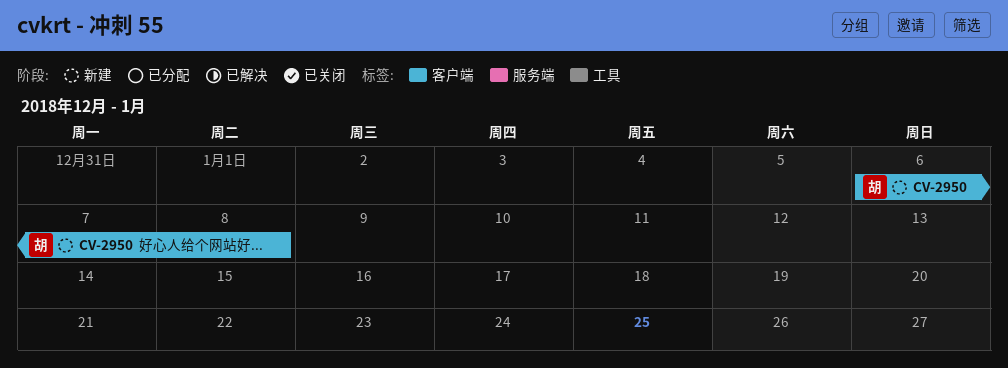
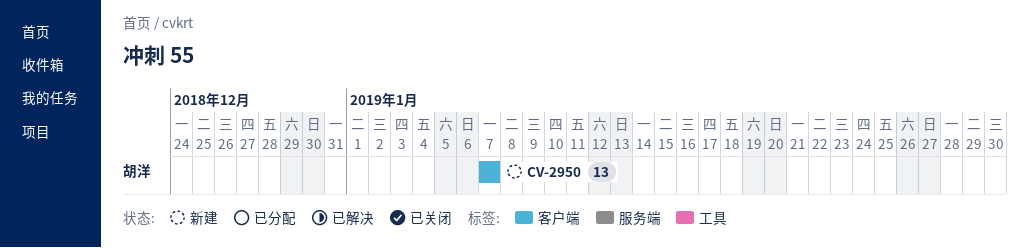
CV-2950, start: Jan 6 -> Jan 7
CV-2950, due: Jan 8 -> Jan 7

